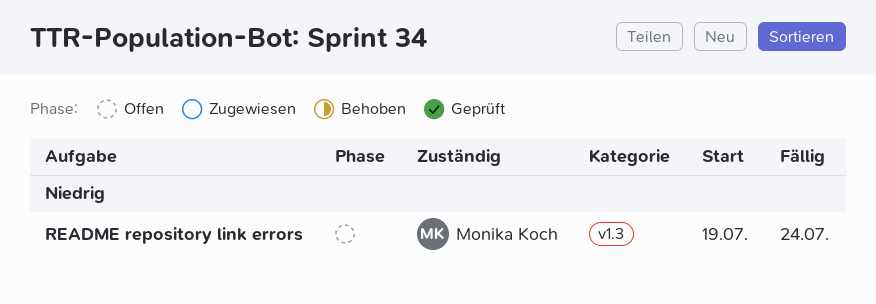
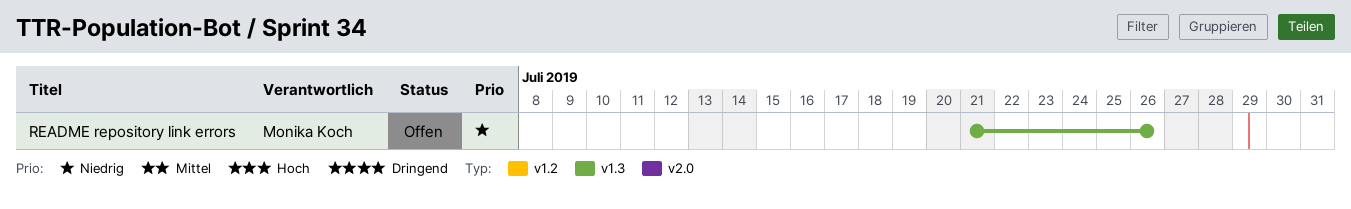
README repository link errors, start: Jul 19 -> Jul 21
README repository link errors, due: Jul 24 -> Jul 26

